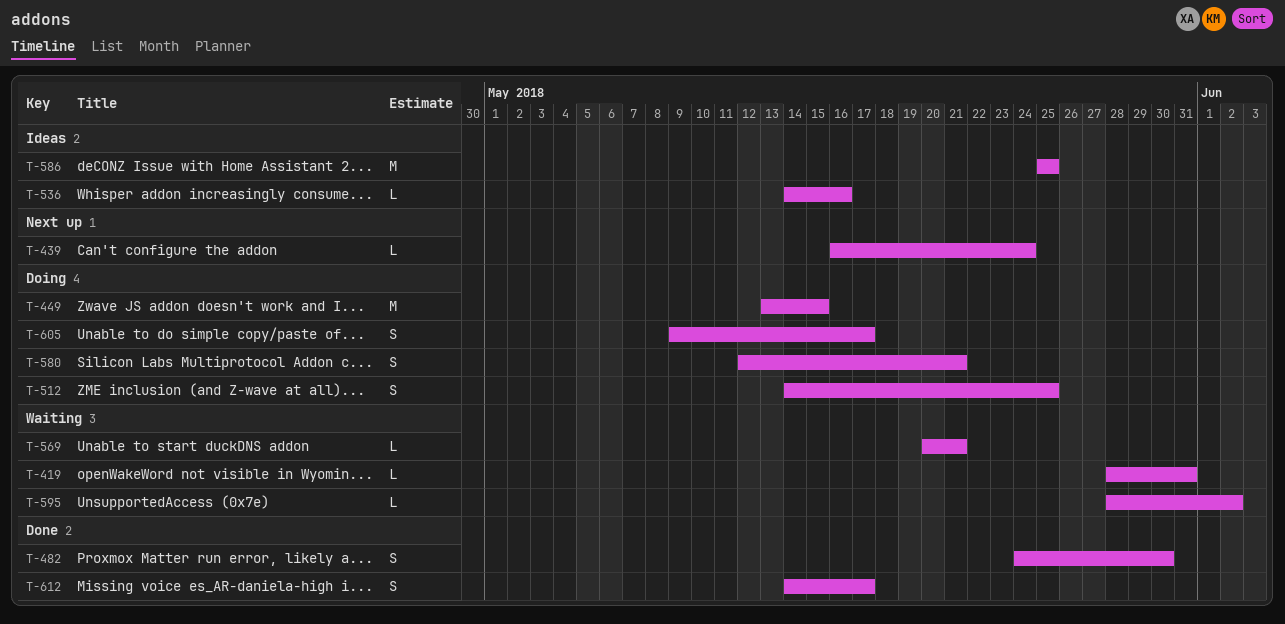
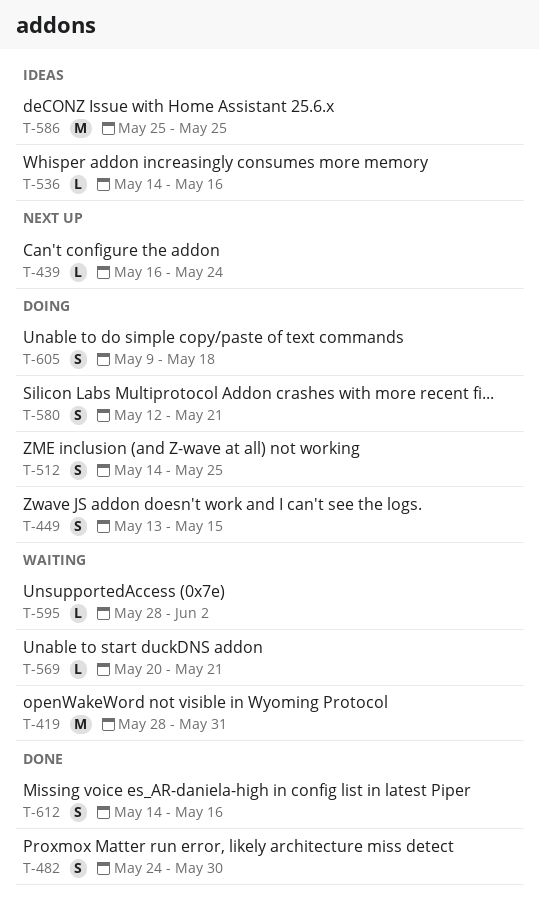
T-419, estimate: L -> M
T-449, estimate: M -> S
T-605, due: May 17 -> May 18
T-612, due: May 17 -> May 16

